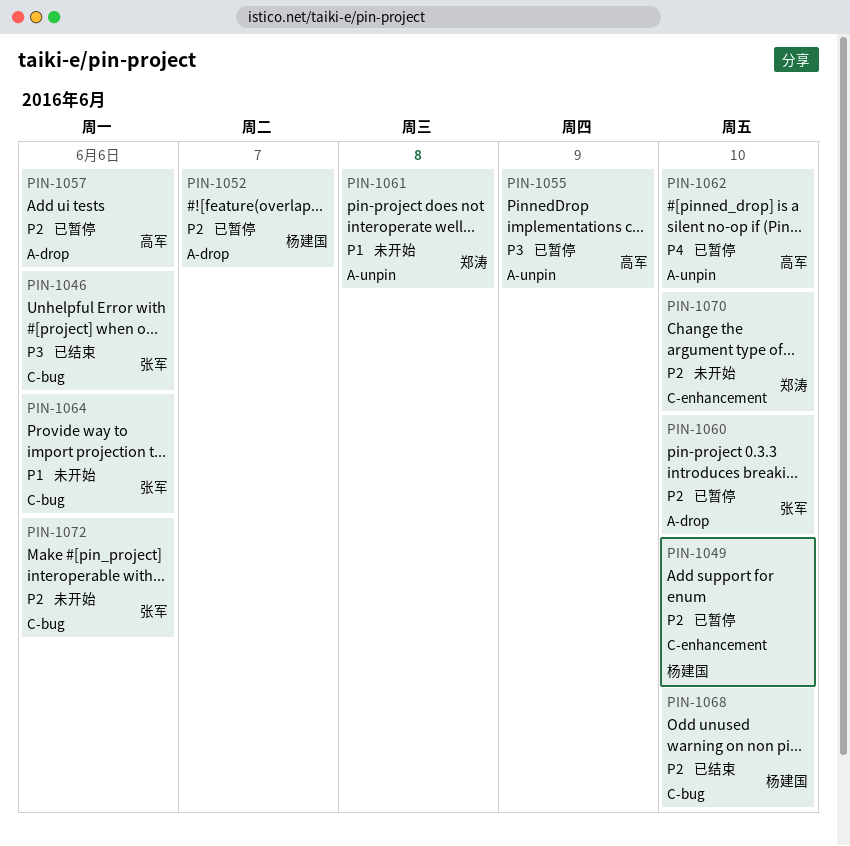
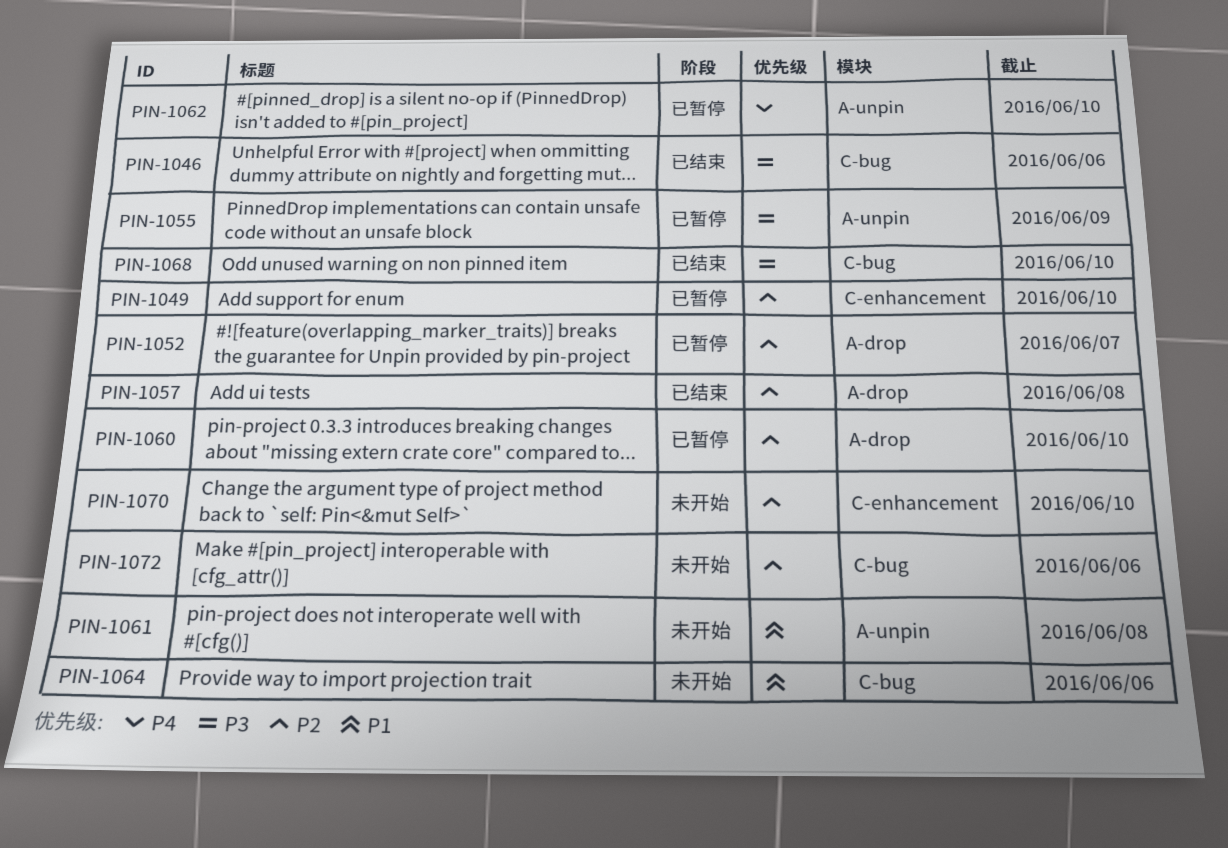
PIN-1057, status: 已暂停 -> 已结束
PIN-1057, due: Jun 6 -> Jun 8
PIN-1068, priority: P2 -> P3

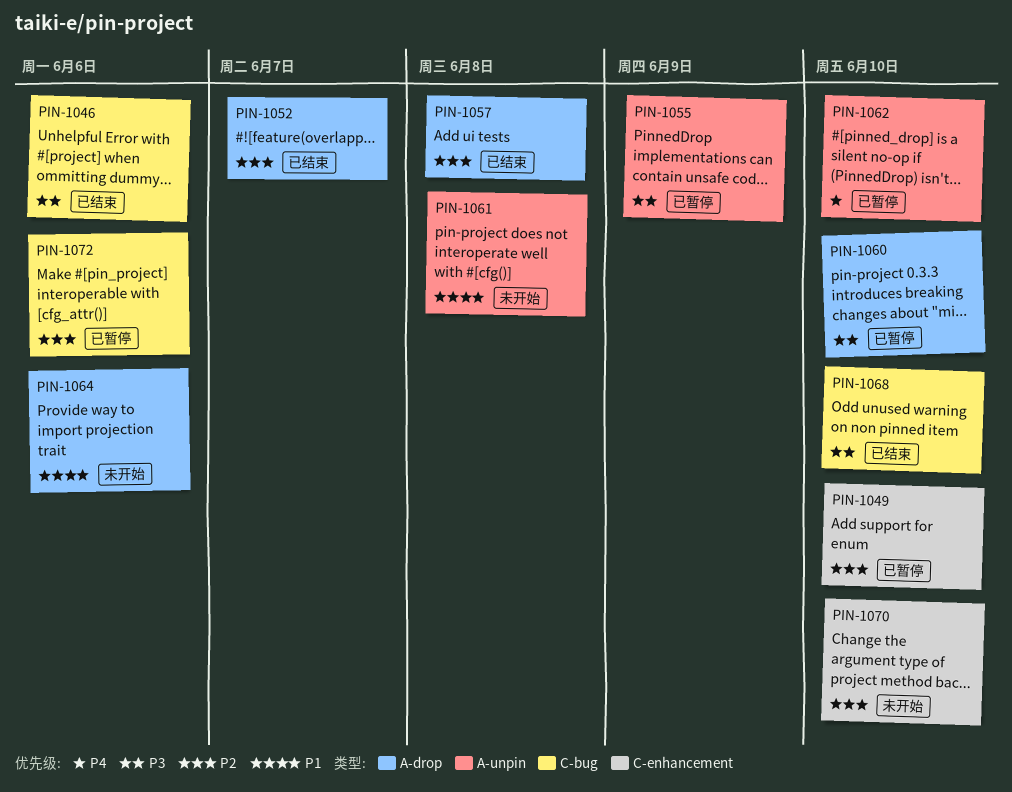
PIN-1052, status: 已暂停 -> 已结束
PIN-1060, priority: P2 -> P3
PIN-1064, label: C-bug -> A-drop
PIN-1072, status: 未开始 -> 已暂停

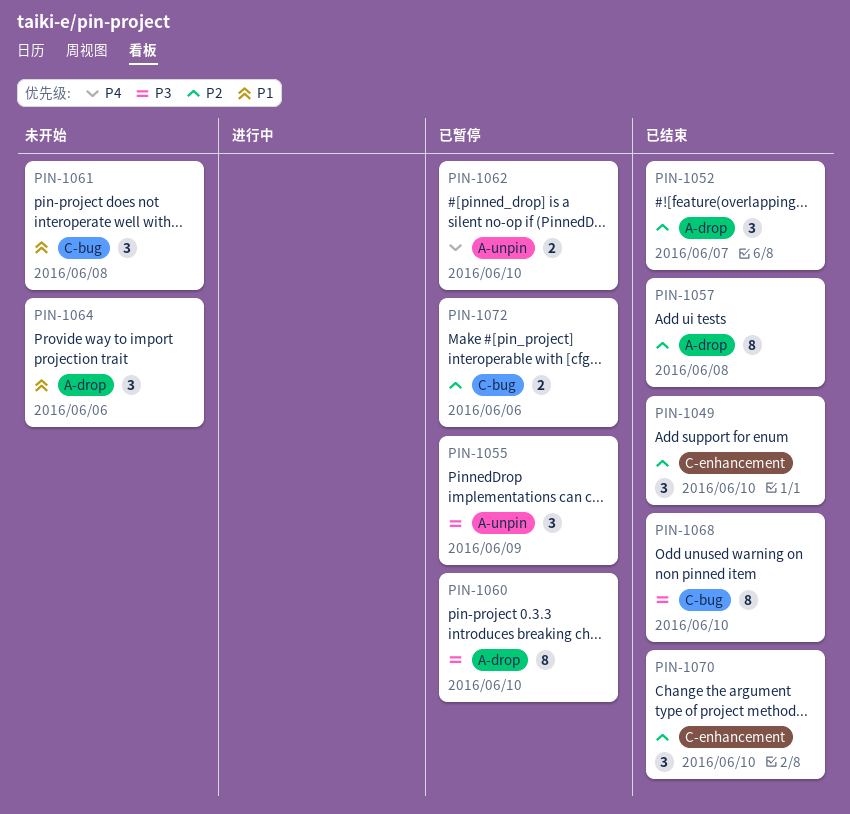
PIN-1046: present -> none
PIN-1049, status: 已暂停 -> 已结束
PIN-1061, label: A-unpin -> C-bug
PIN-1070, status: 未开始 -> 已结束

